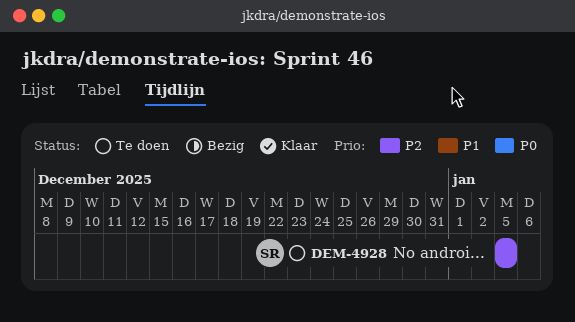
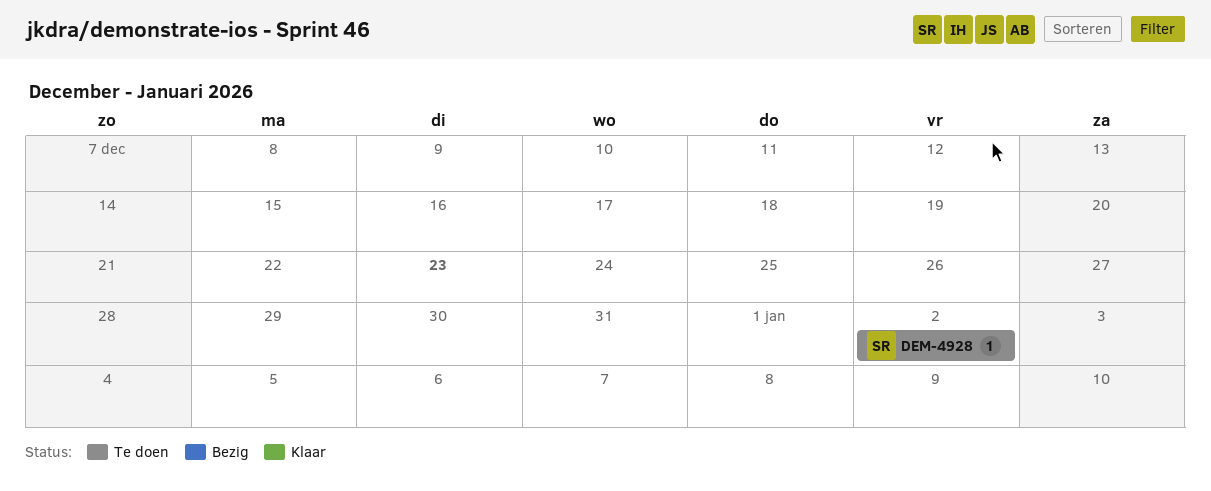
DEM-4928, start: Jan 5 -> Jan 2
DEM-4928, due: Jan 5 -> Jan 2

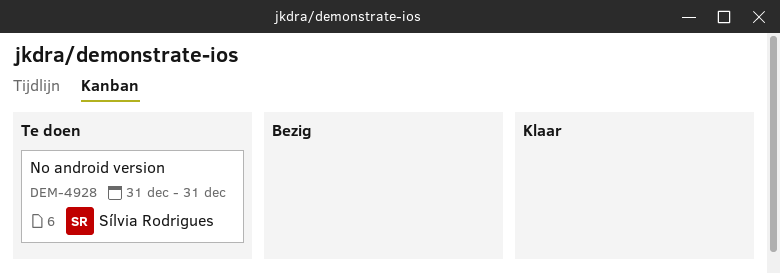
DEM-4928, start: Jan 2 -> Dec 31
DEM-4928, due: Jan 2 -> Dec 31

